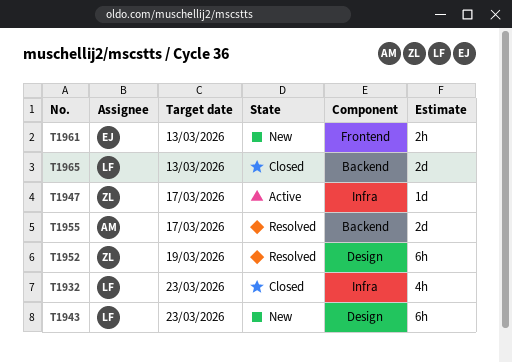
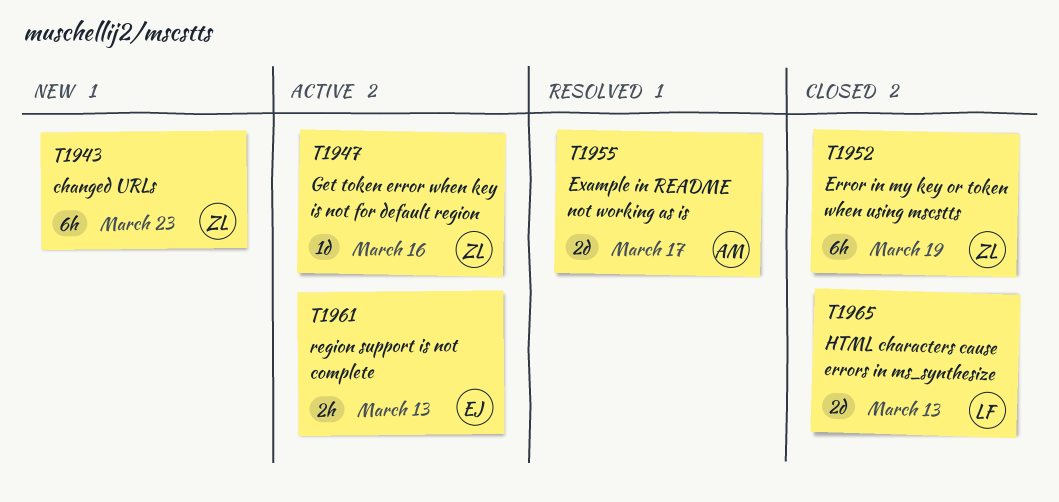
T1932: present -> none
T1943, owner: LF -> ZL
T1947, due: Mar 17 -> Mar 16
T1952, status: Resolved -> Closed
T1961, status: New -> Active

